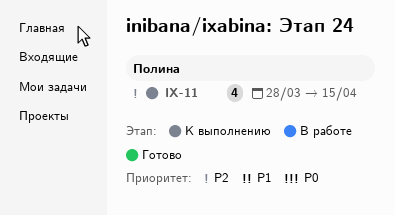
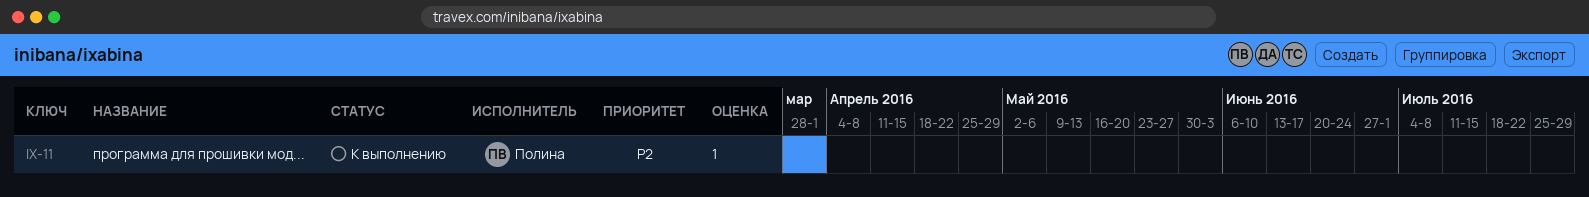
IX-11, estimate: 4 -> 1
IX-11, due: Apr 15 -> Apr 1

